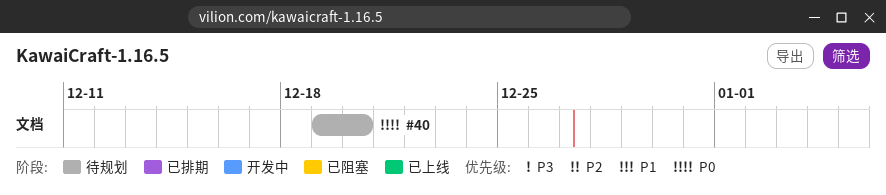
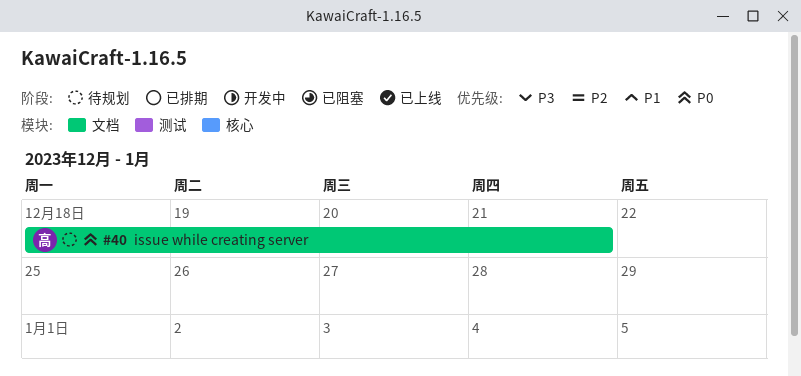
#40, start: Dec 19 -> Dec 18
#40, due: Dec 20 -> Dec 21

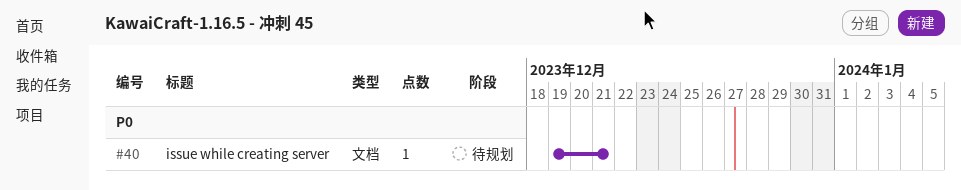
#40, start: Dec 18 -> Dec 19

